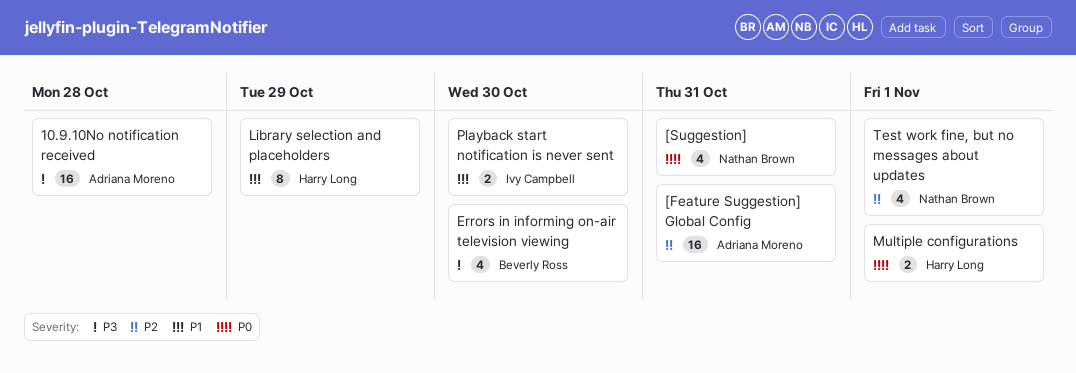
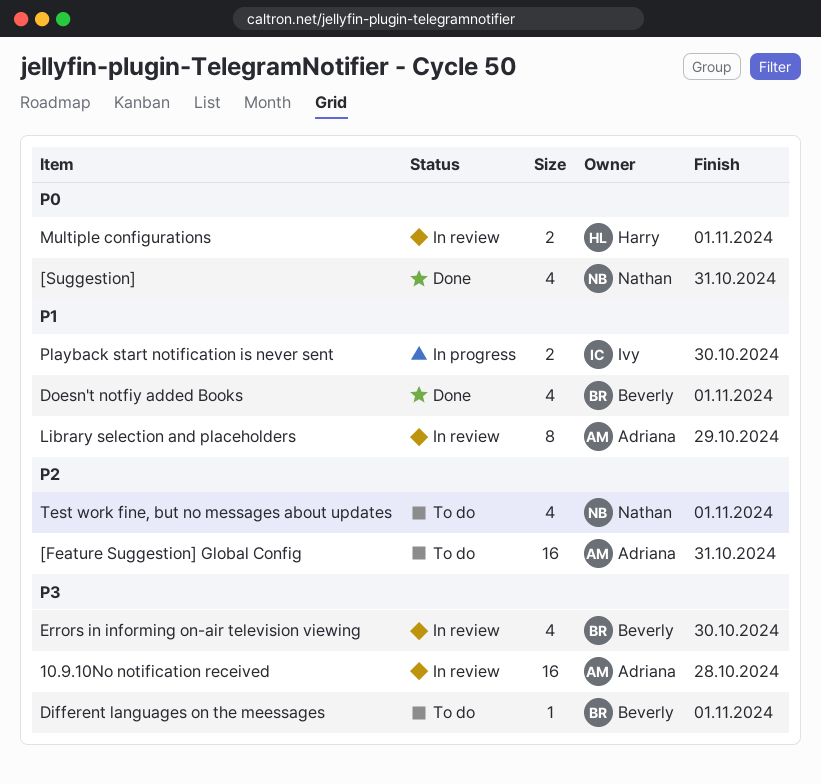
Different languages on the meessages: none -> present
Doesn't notfiy added Books: none -> present
Library selection and placeholders, owner: Harry Long -> Adriana Moreno

